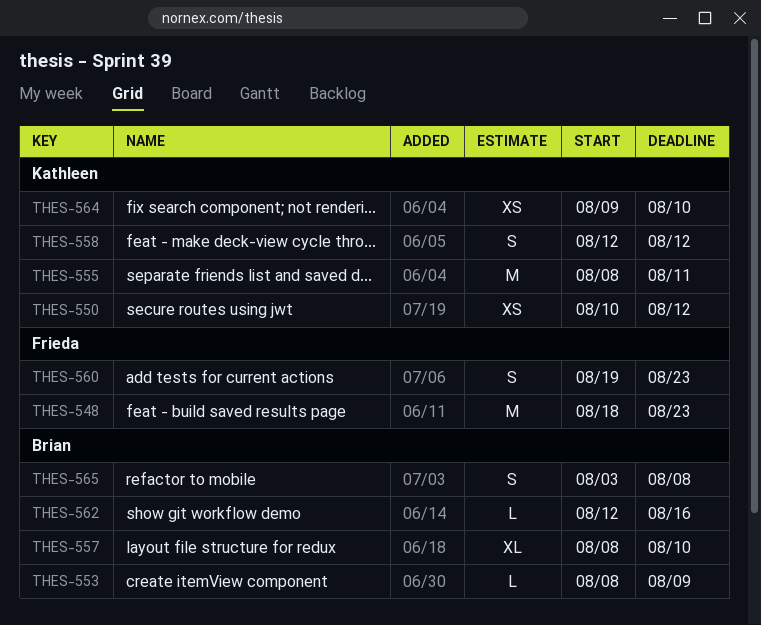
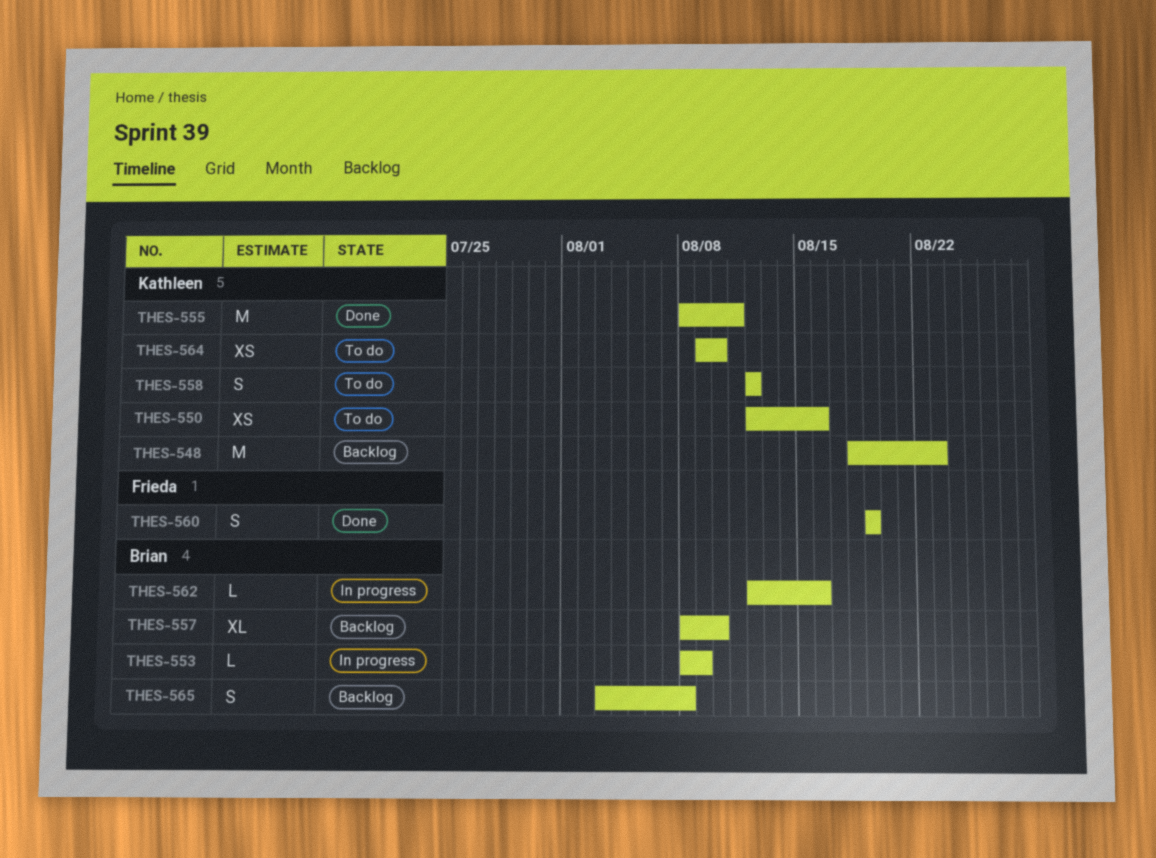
THES-548, owner: Frieda -> Kathleen
THES-550, start: Aug 10 -> Aug 12
THES-550, due: Aug 12 -> Aug 16
THES-560, due: Aug 23 -> Aug 19

